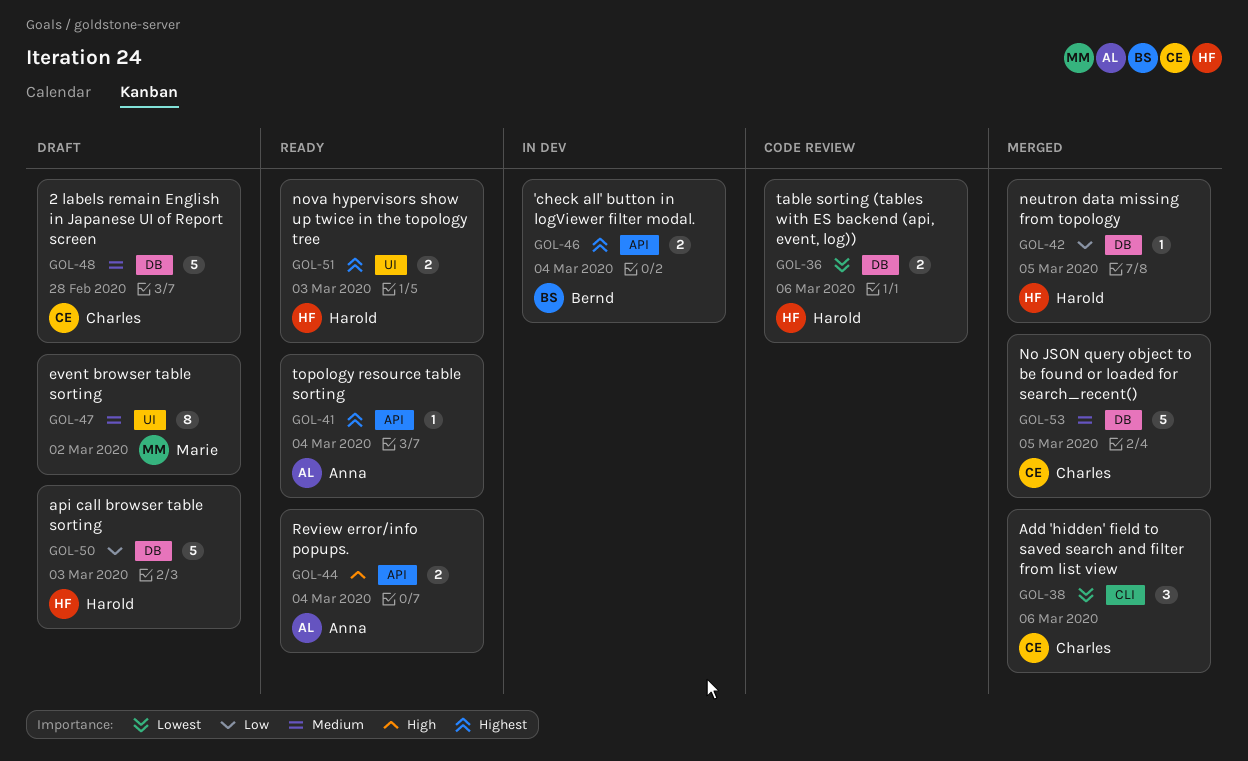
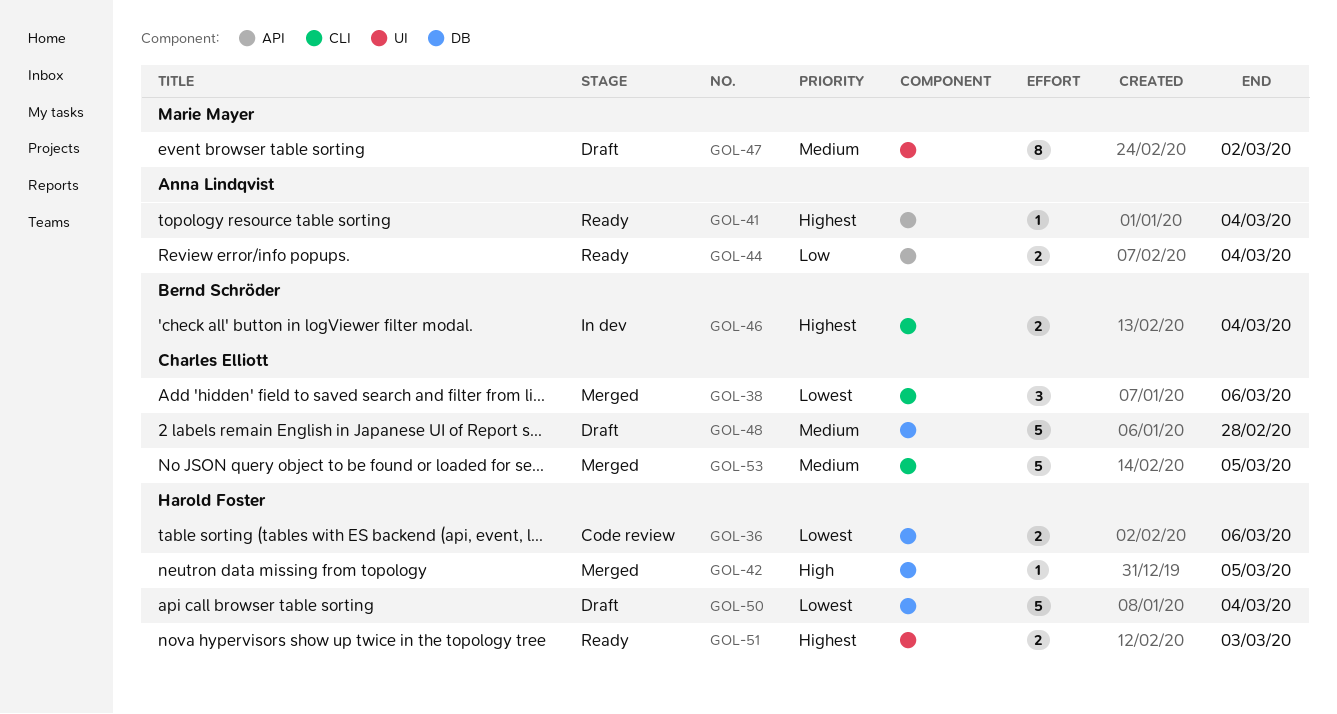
GOL-42, priority: Low -> High
GOL-44, priority: High -> Low
GOL-46, label: API -> CLI
GOL-50, priority: Low -> Lowest
GOL-50, due: Mar 3 -> Mar 4
GOL-53, label: DB -> CLI

